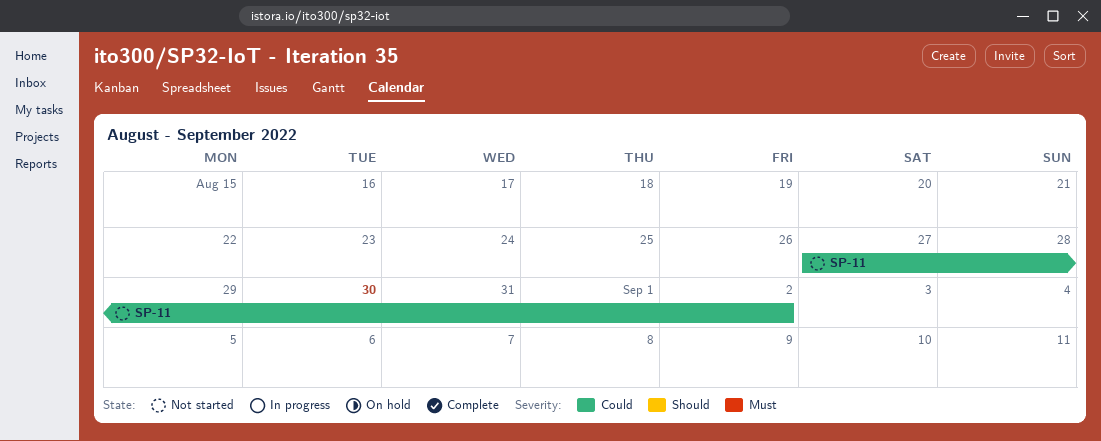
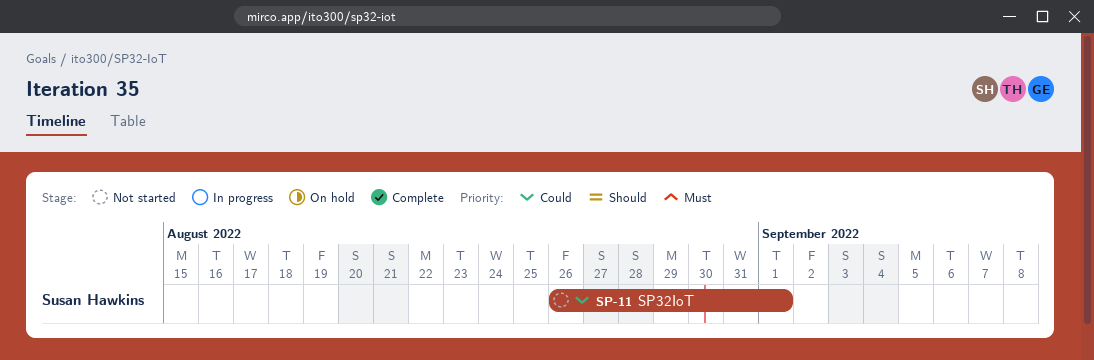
SP-11, start: Aug 27 -> Aug 26
SP-11, due: Sep 2 -> Sep 1

